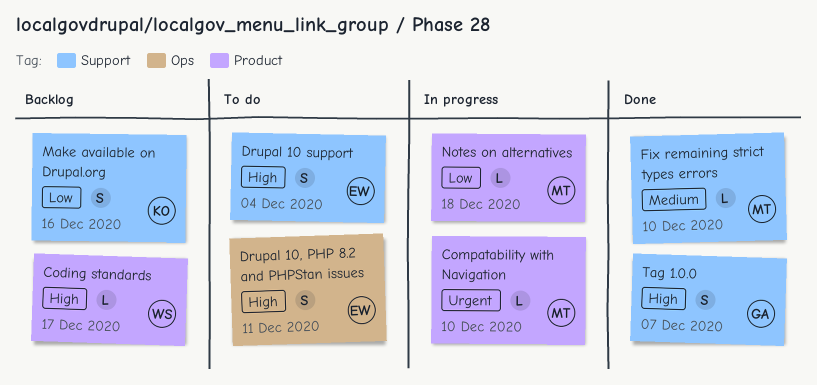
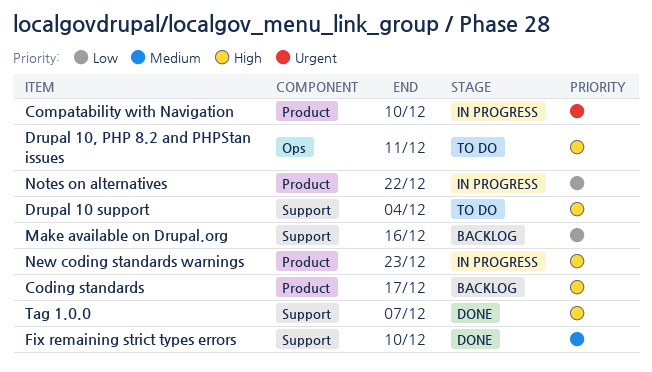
New coding standards warnings: none -> present
Notes on alternatives, due: Dec 18 -> Dec 22

